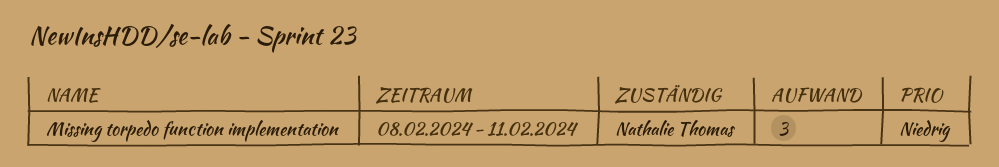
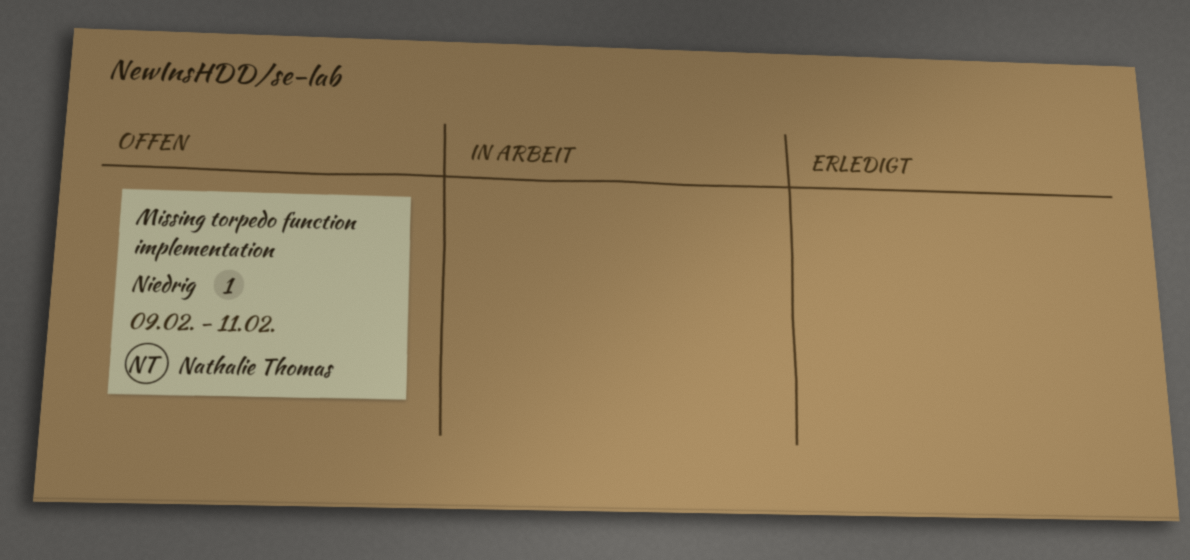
Missing torpedo function implementation, estimate: 3 -> 1
Missing torpedo function implementation, start: Feb 8 -> Feb 9

